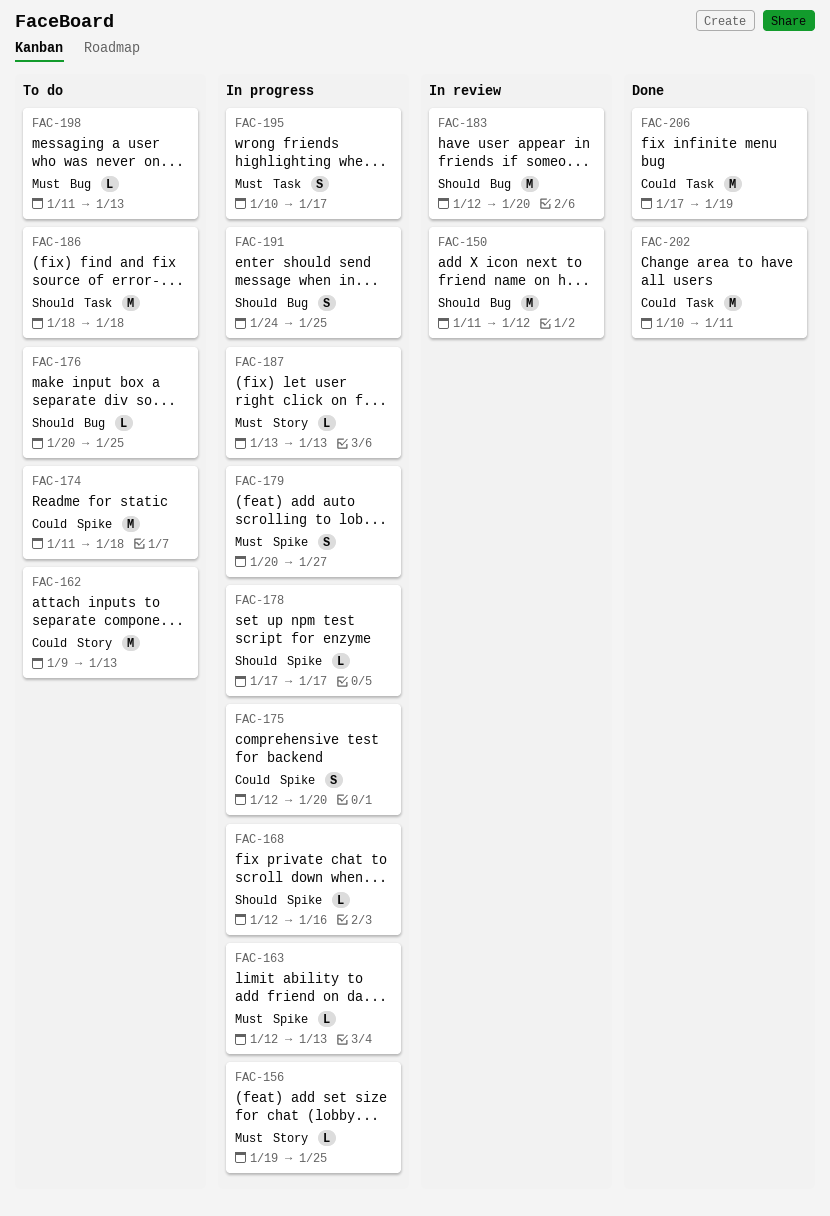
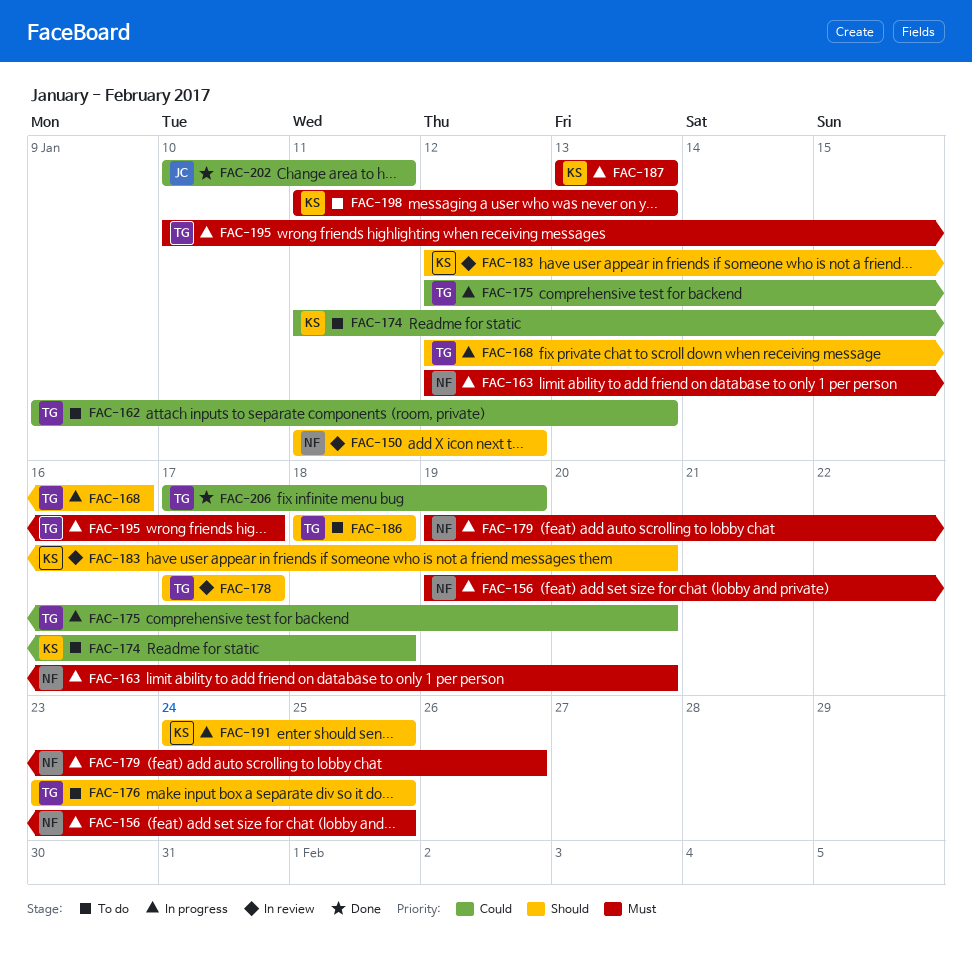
FAC-163, due: Jan 13 -> Jan 20
FAC-176, start: Jan 20 -> Jan 23
FAC-178, status: In progress -> In review
FAC-179, start: Jan 20 -> Jan 19
FAC-179, due: Jan 27 -> Jan 26

